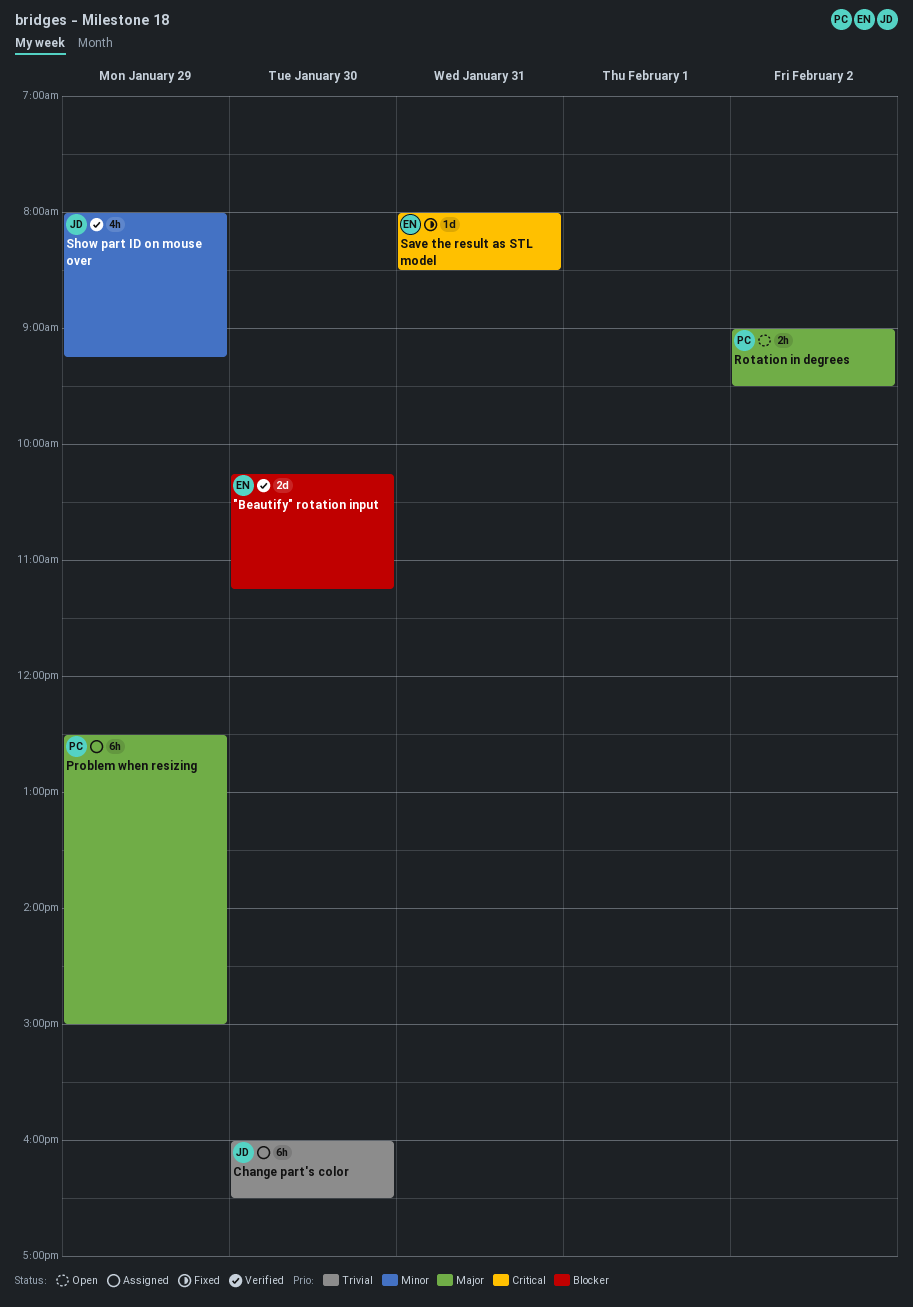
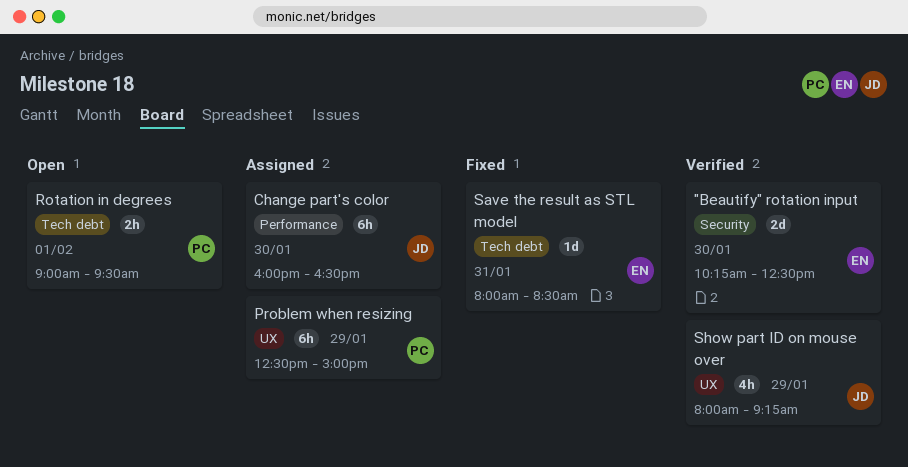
"Beautify" rotation input, ends: 11:15 -> 12:30
Rotation in degrees, day: Feb 2 -> Feb 1

